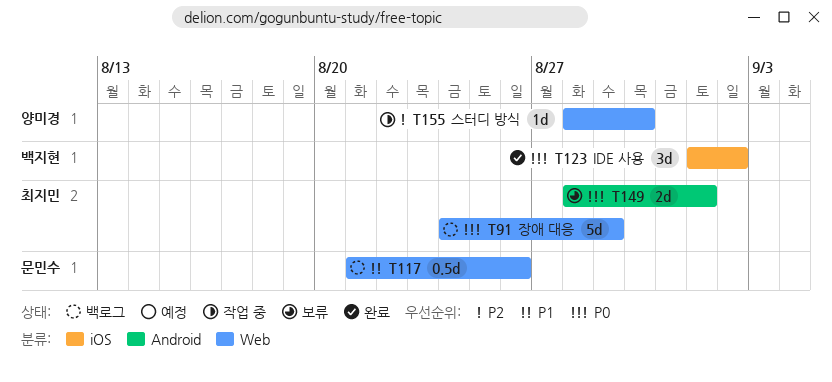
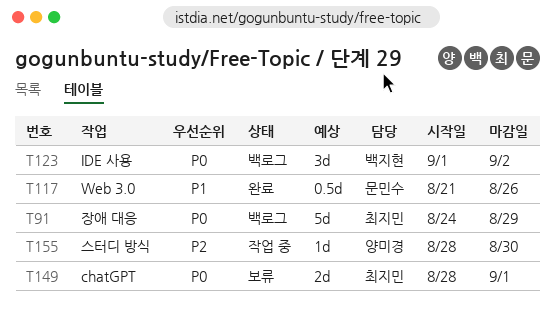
T117, status: 백로그 -> 완료
T123, status: 완료 -> 백로그

